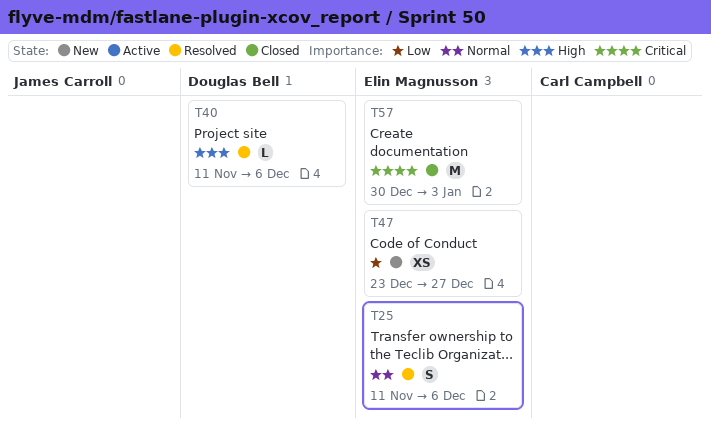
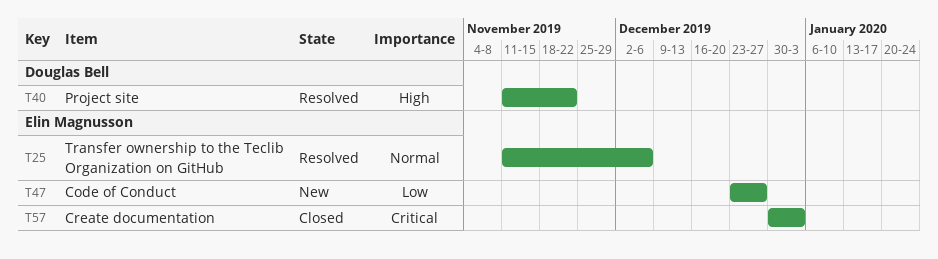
T40, due: Dec 6 -> Nov 22

